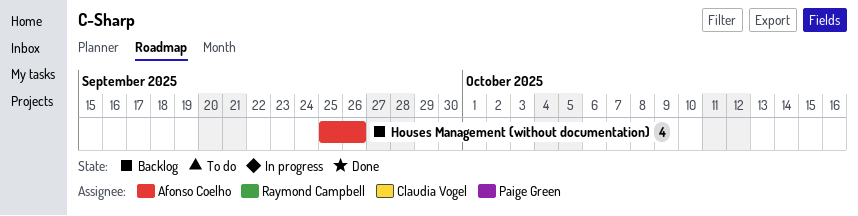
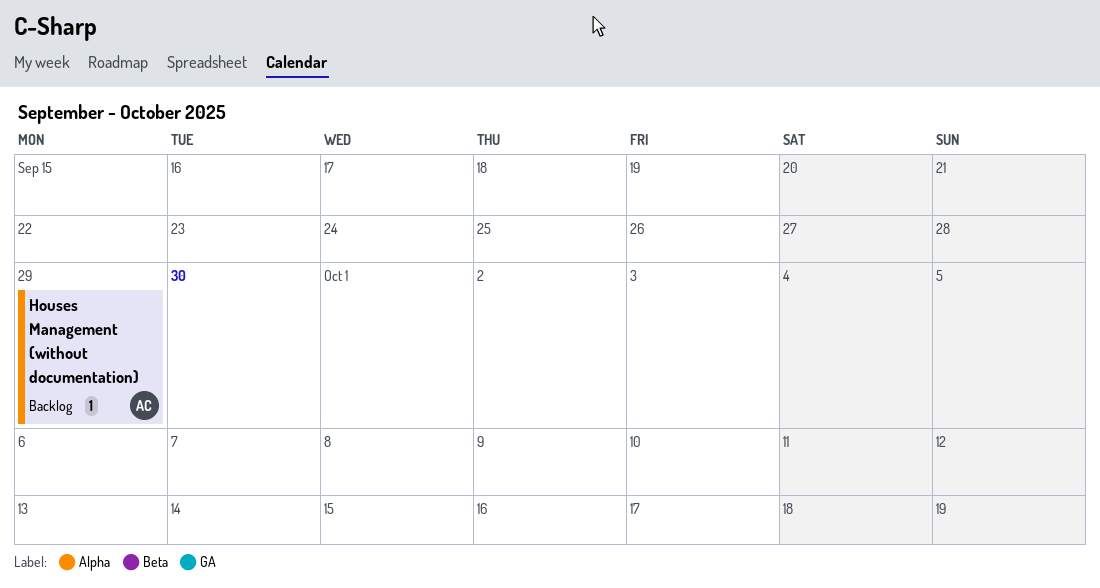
Houses Management (without documentation), estimate: 4 -> 1
Houses Management (without documentation), due: Sep 26 -> Sep 29

